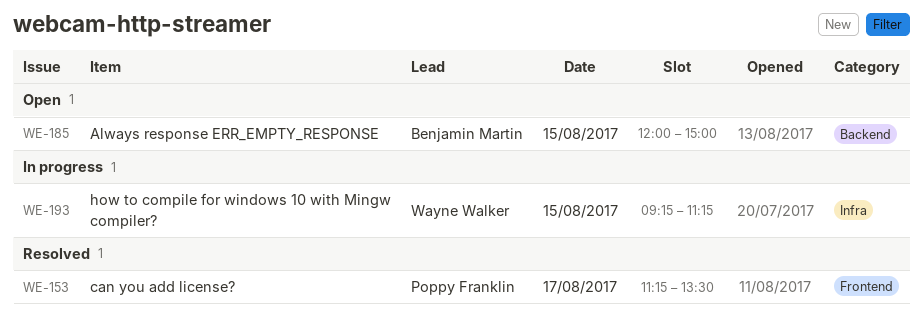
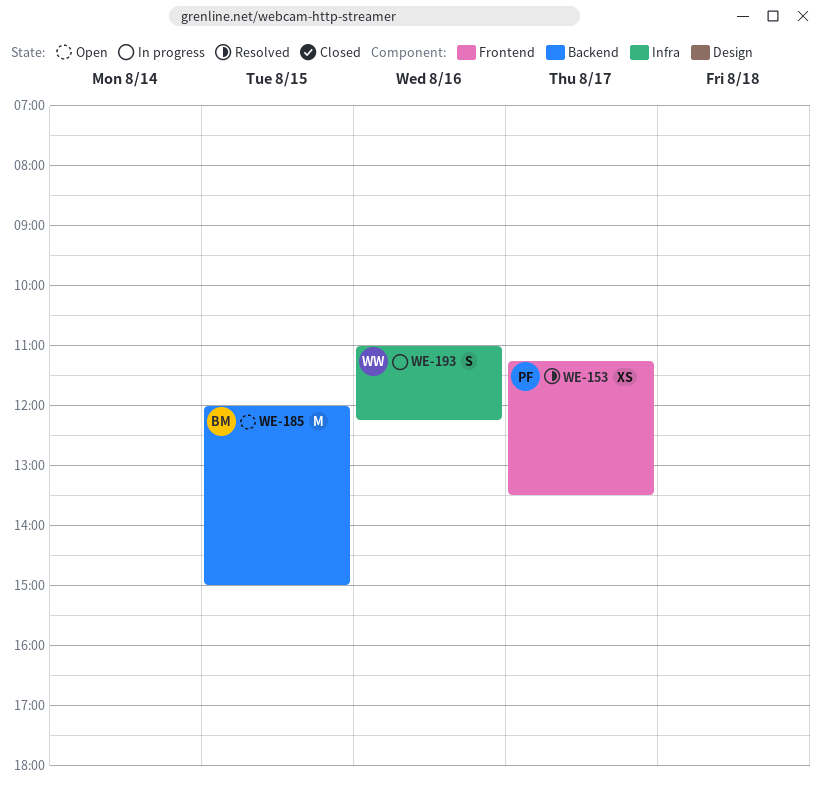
WE-193, day: Aug 15 -> Aug 16
WE-193, begins: 09:15 -> 11:00
WE-193, ends: 11:15 -> 12:15

